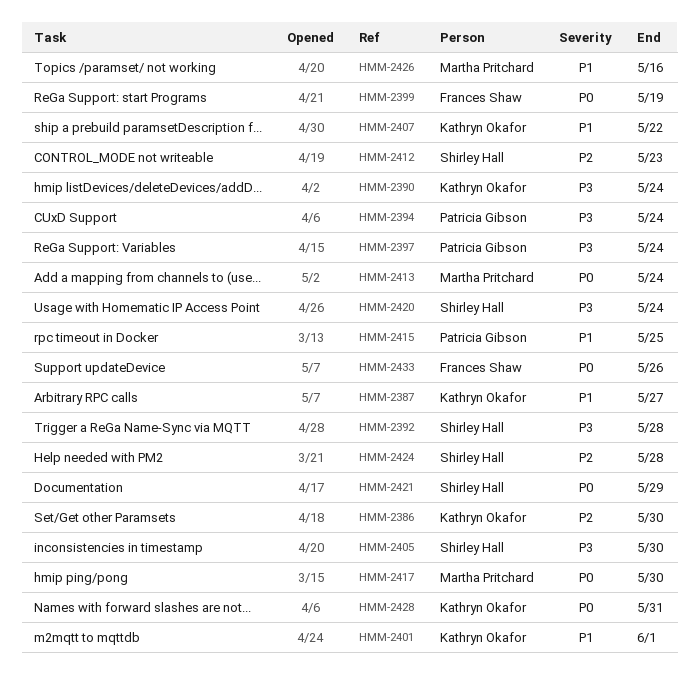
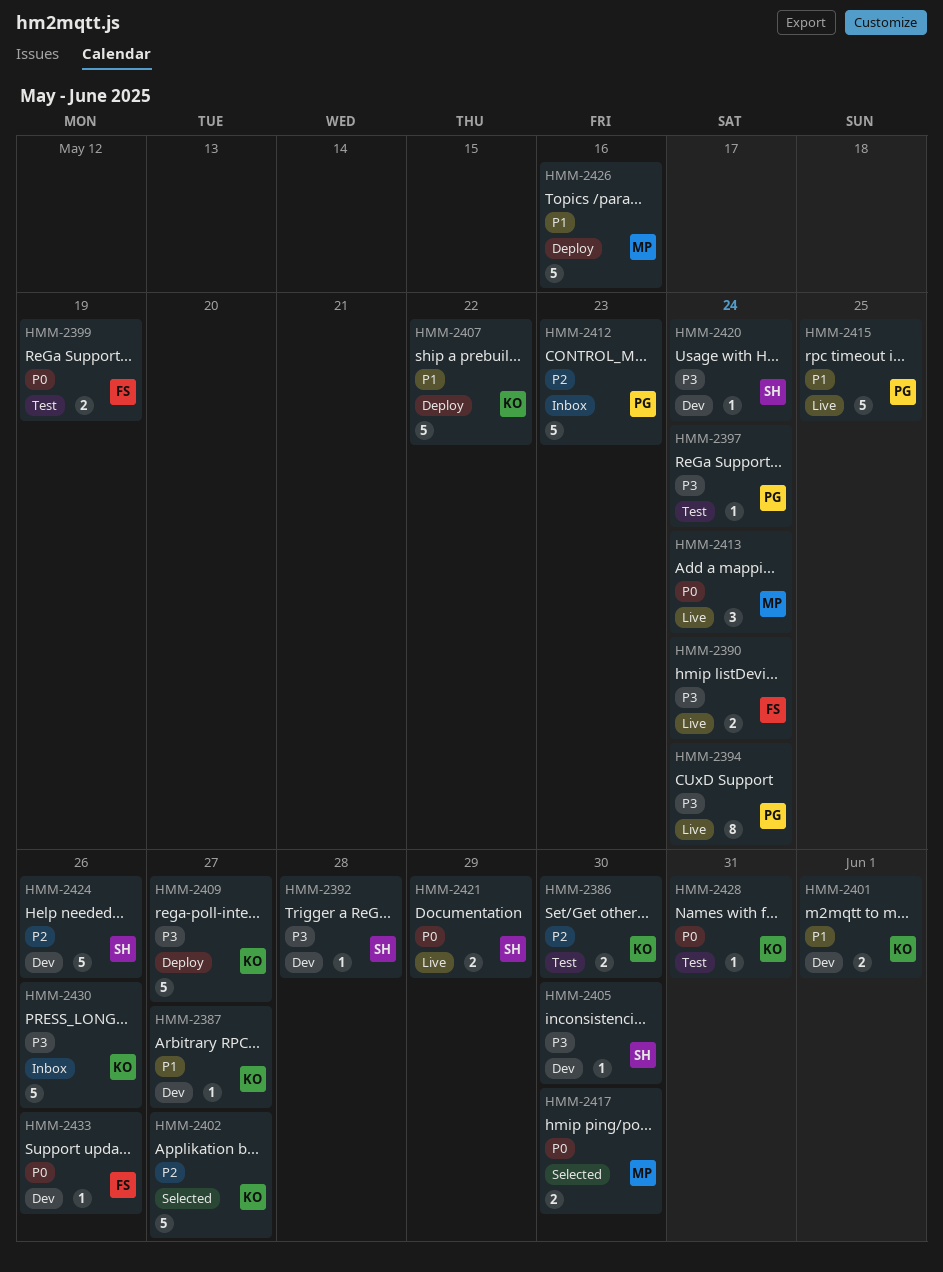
HMM-2390, owner: Kathryn Okafor -> Frances Shaw
HMM-2402: none -> present
HMM-2409: none -> present
HMM-2412, owner: Shirley Hall -> Patricia Gibson
HMM-2424, due: May 28 -> May 26
HMM-2430: none -> present

